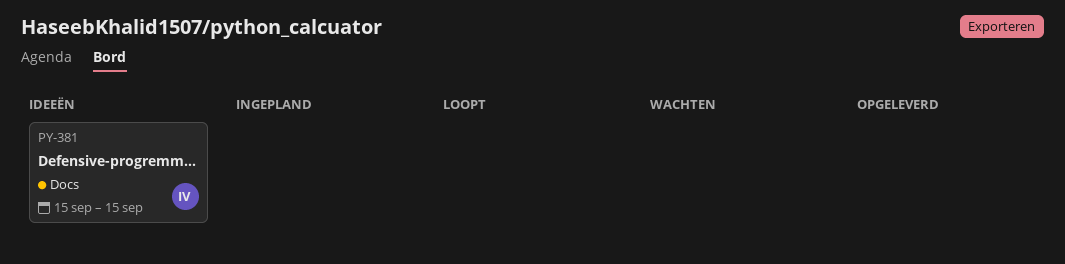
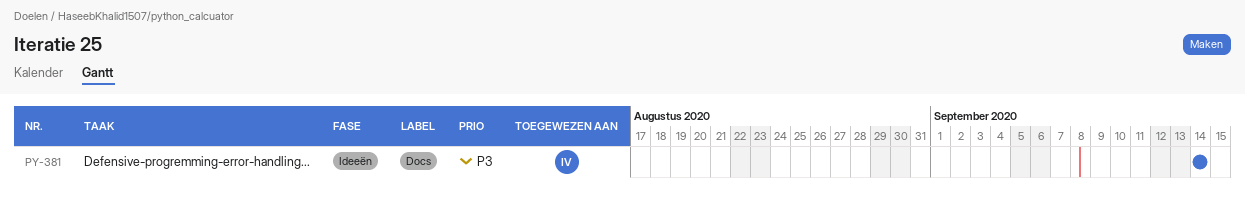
PY-381, start: Sep 15 -> Sep 14
PY-381, due: Sep 15 -> Sep 14

